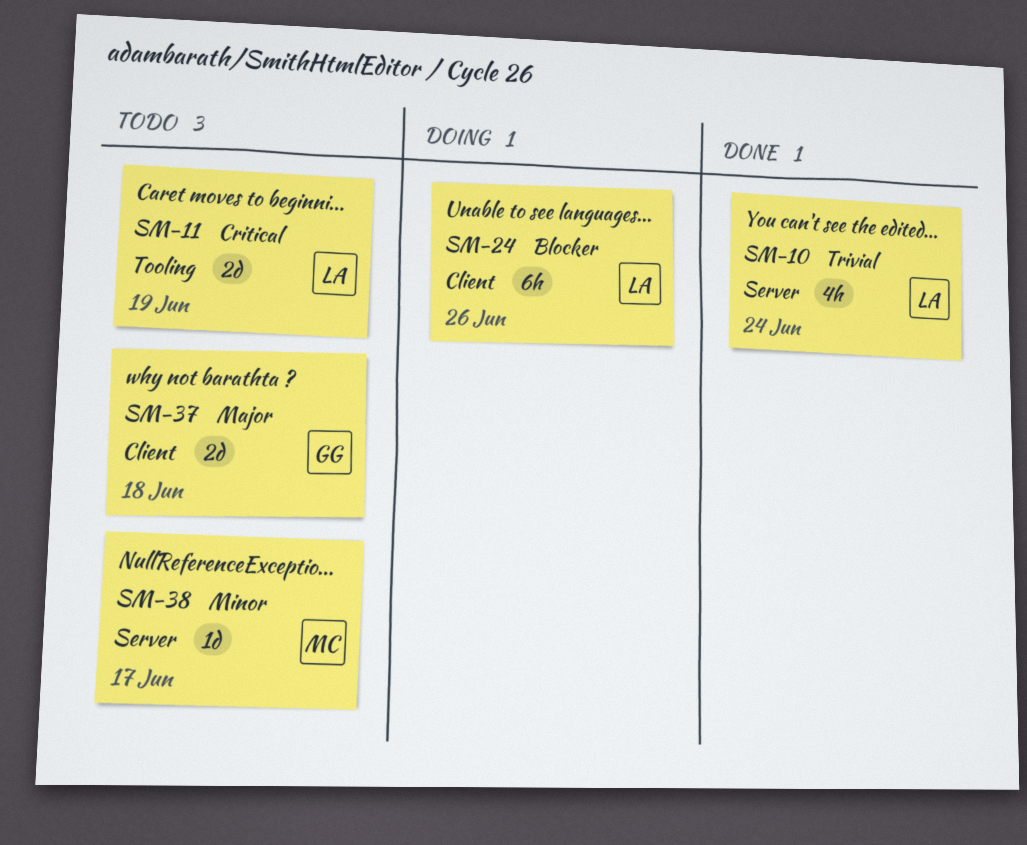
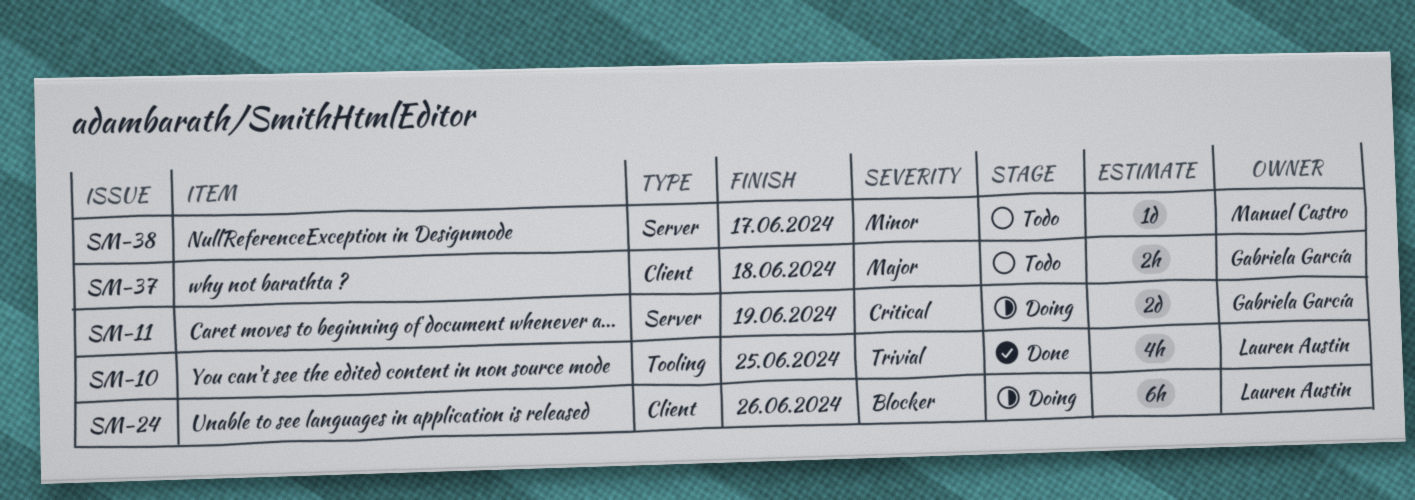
SM-10, label: Server -> Tooling
SM-10, due: Jun 24 -> Jun 25
SM-11, status: Todo -> Doing
SM-11, owner: Lauren Austin -> Gabriela García
SM-11, label: Tooling -> Server
SM-37, estimate: 2d -> 2h

